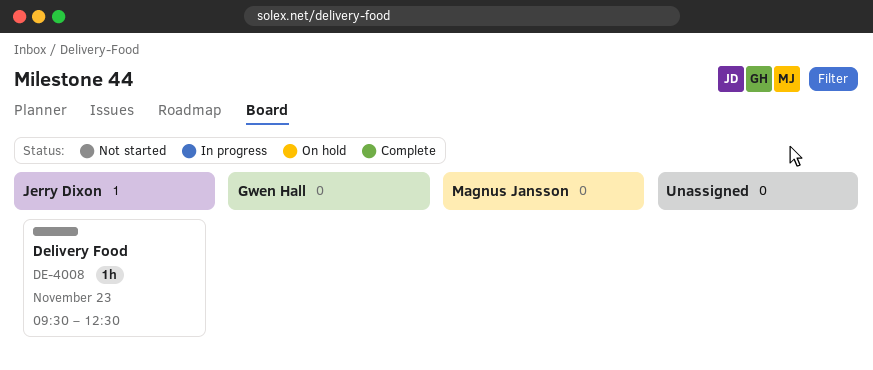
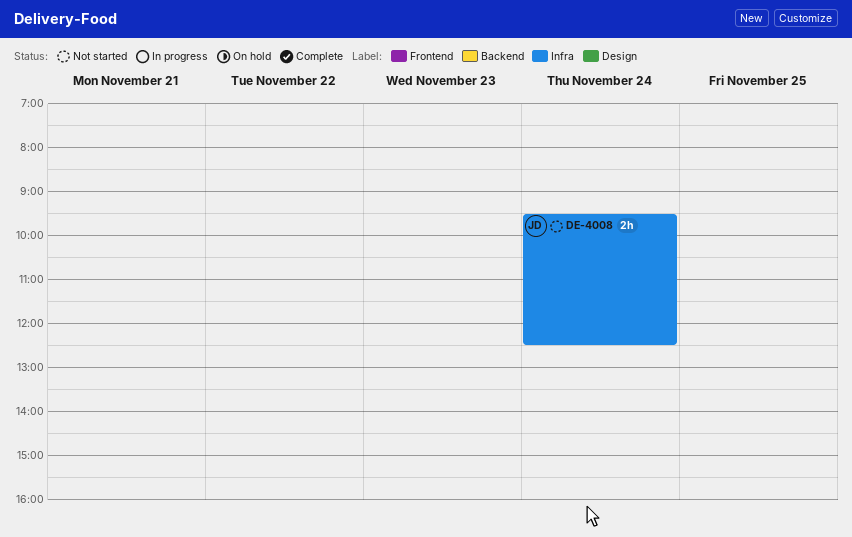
DE-4008, estimate: 1h -> 2h
DE-4008, day: Nov 23 -> Nov 24

